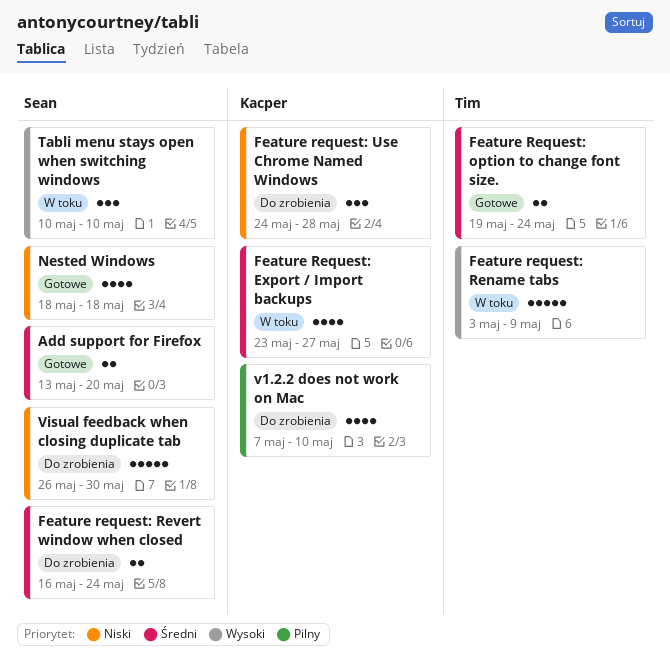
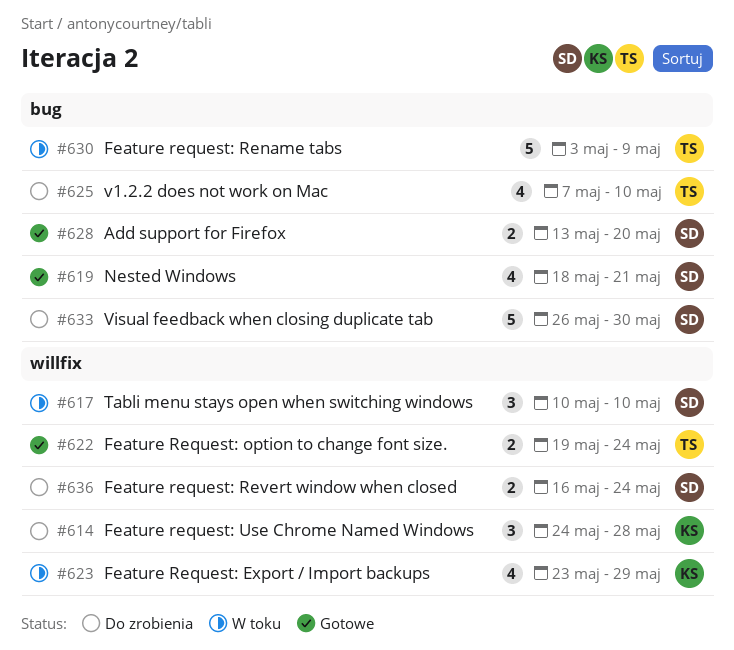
Feature Request: Export / Import backups, due: May 27 -> May 29
Nested Windows, due: May 18 -> May 21
v1.2.2 does not work on Mac, owner: Kacper -> Tim

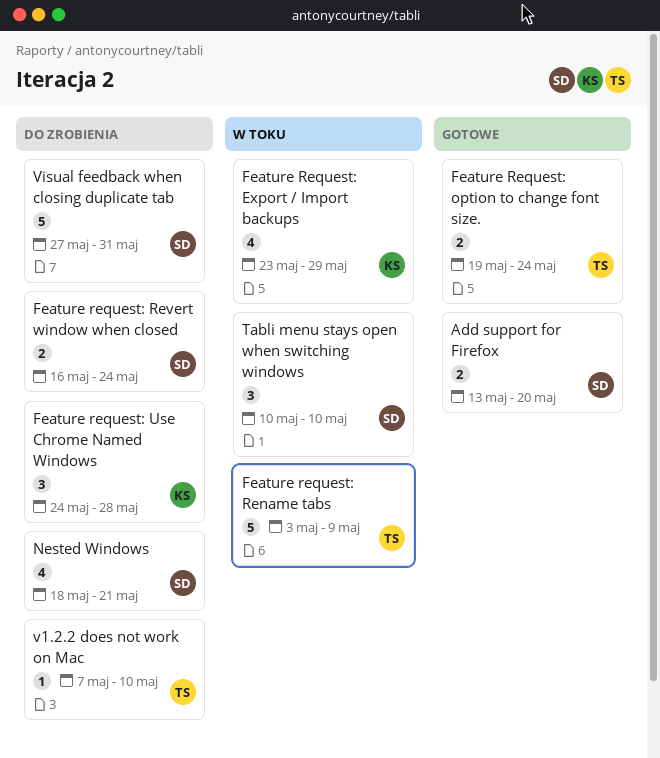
Nested Windows, status: Gotowe -> Do zrobienia
v1.2.2 does not work on Mac, estimate: 4 -> 1
Visual feedback when closing duplicate tab, start: May 26 -> May 27
Visual feedback when closing duplicate tab, due: May 30 -> May 31

